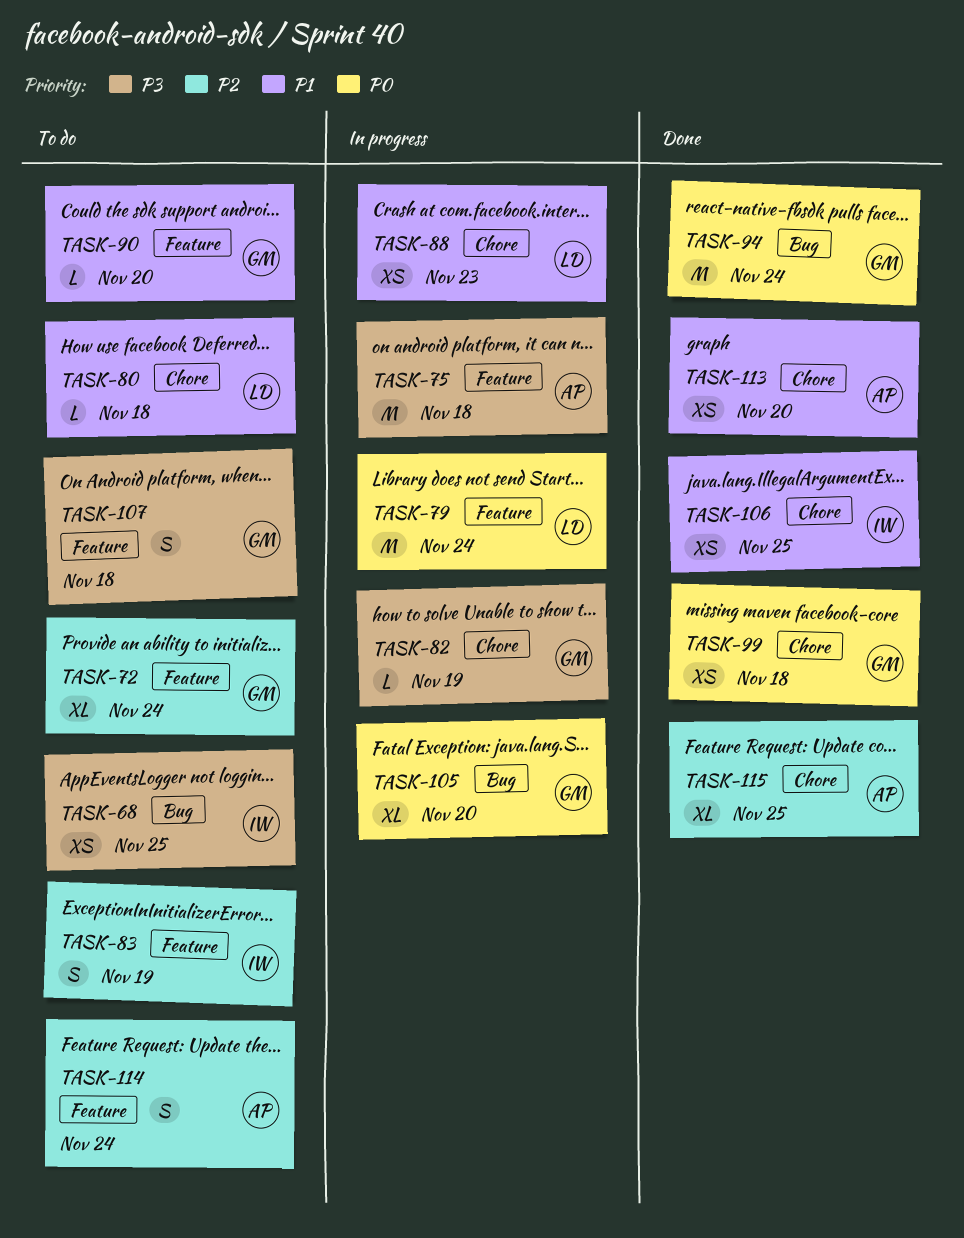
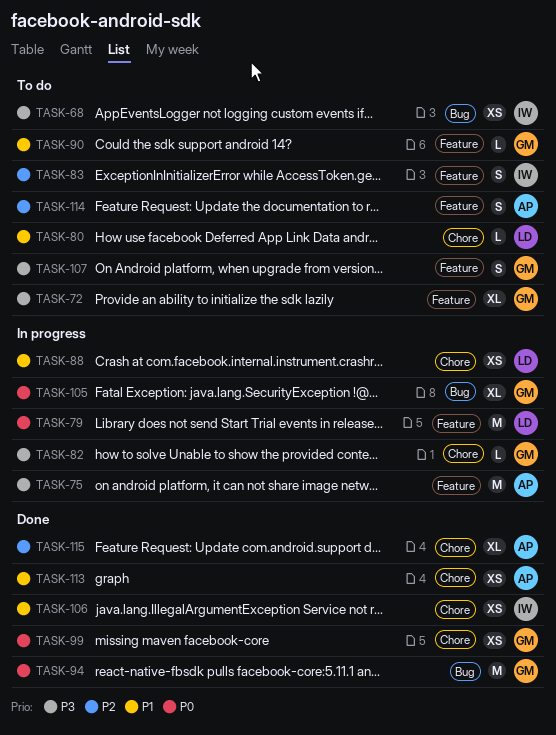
TASK-72, priority: P2 -> P3

